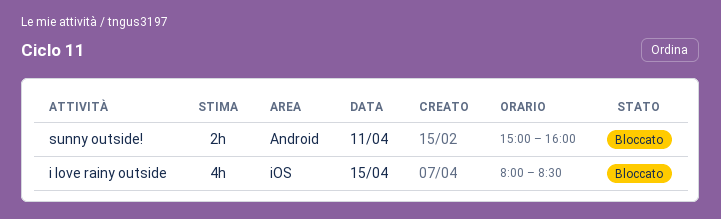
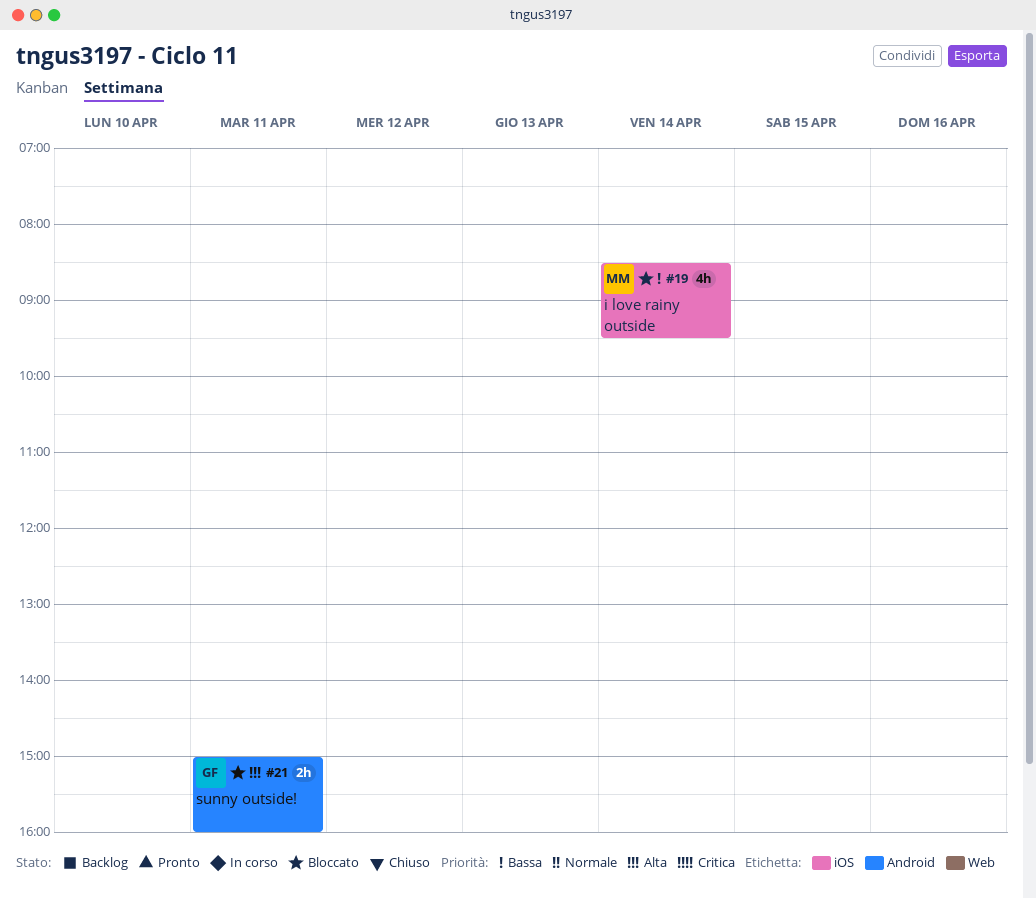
i love rainy outside, day: Apr 15 -> Apr 14
i love rainy outside, begins: 08:00 -> 08:30
i love rainy outside, ends: 08:30 -> 09:30

